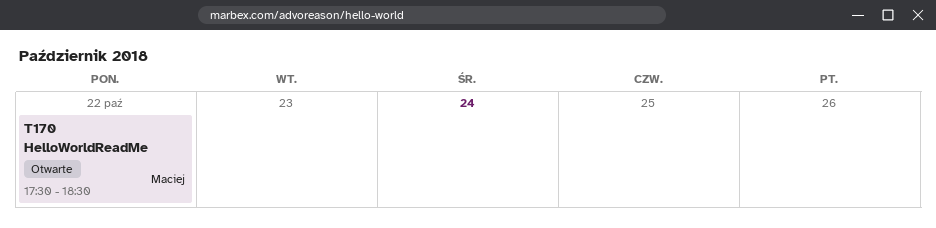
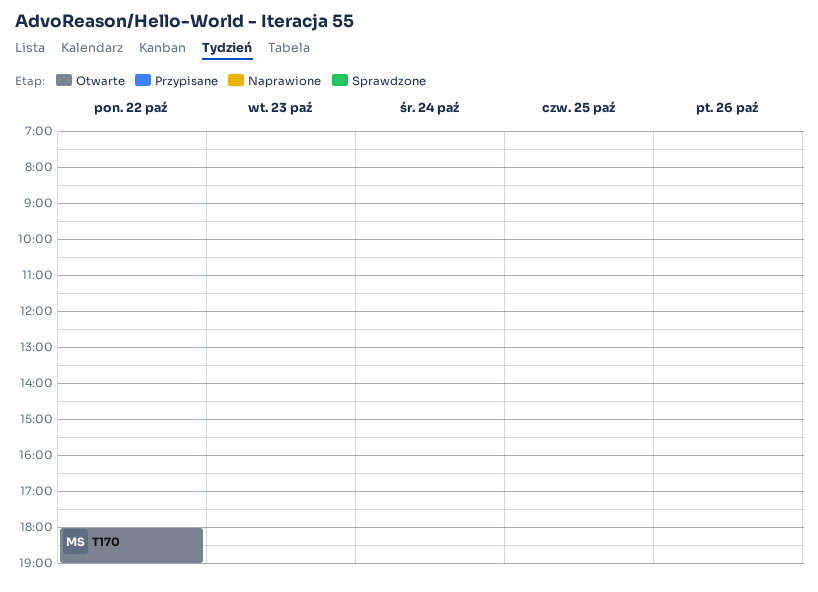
T170, begins: 17:30 -> 18:00
T170, ends: 18:30 -> 19:00

